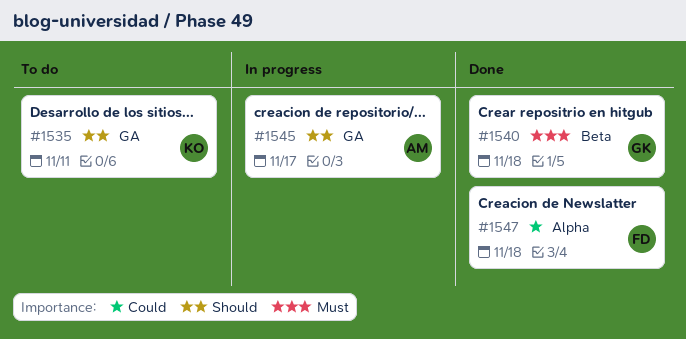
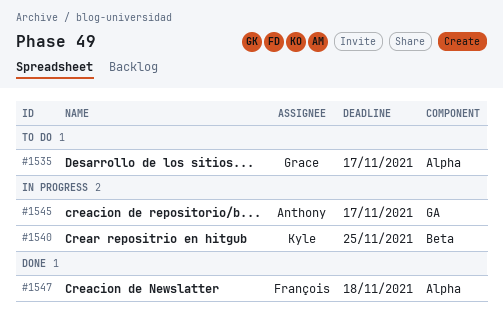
#1535, owner: Kyle -> Grace
#1535, label: GA -> Alpha
#1535, due: Nov 11 -> Nov 17
#1540, status: Done -> In progress
#1540, owner: Grace -> Kyle
#1540, due: Nov 18 -> Nov 25

